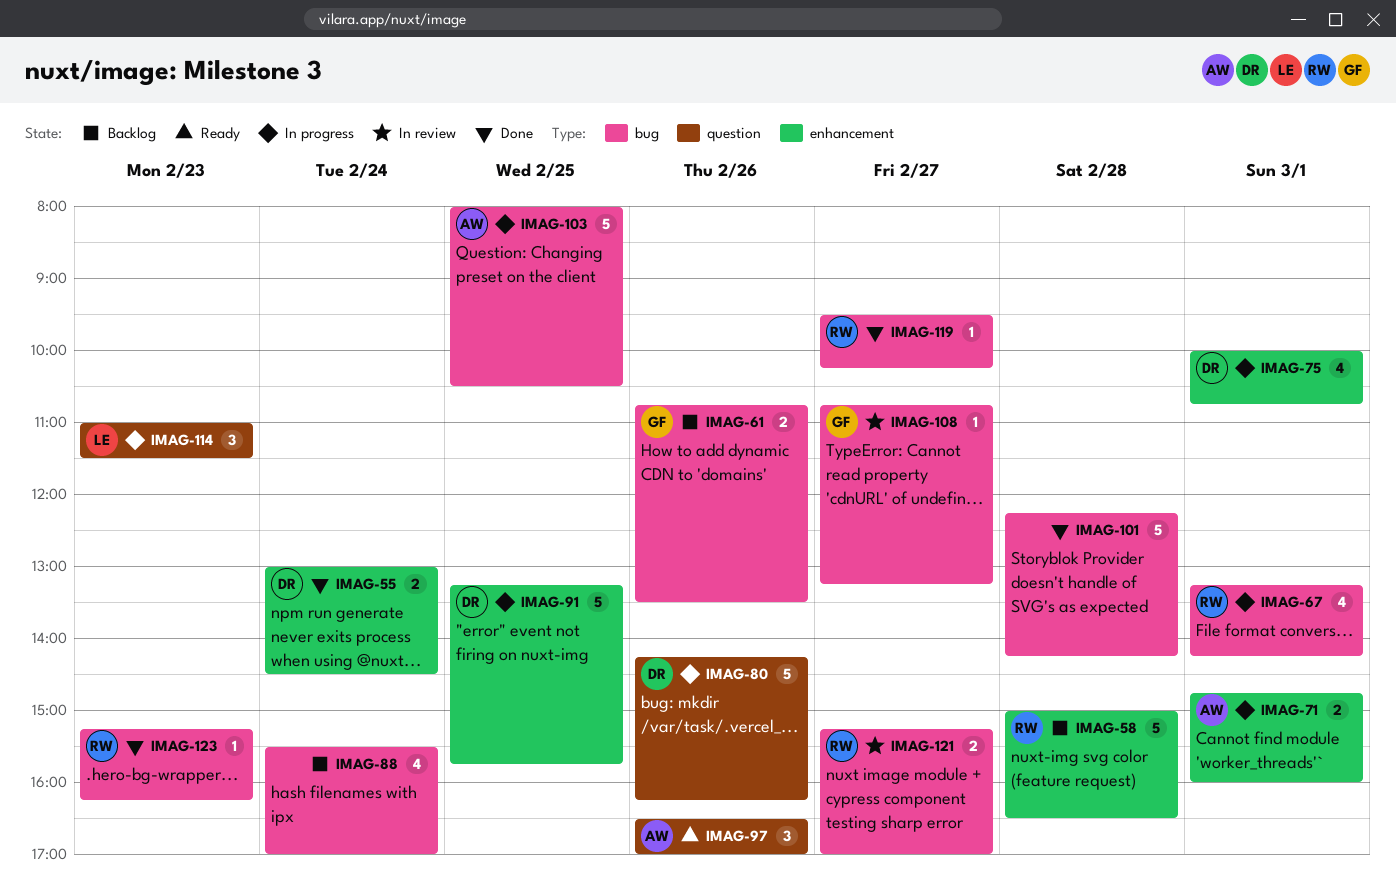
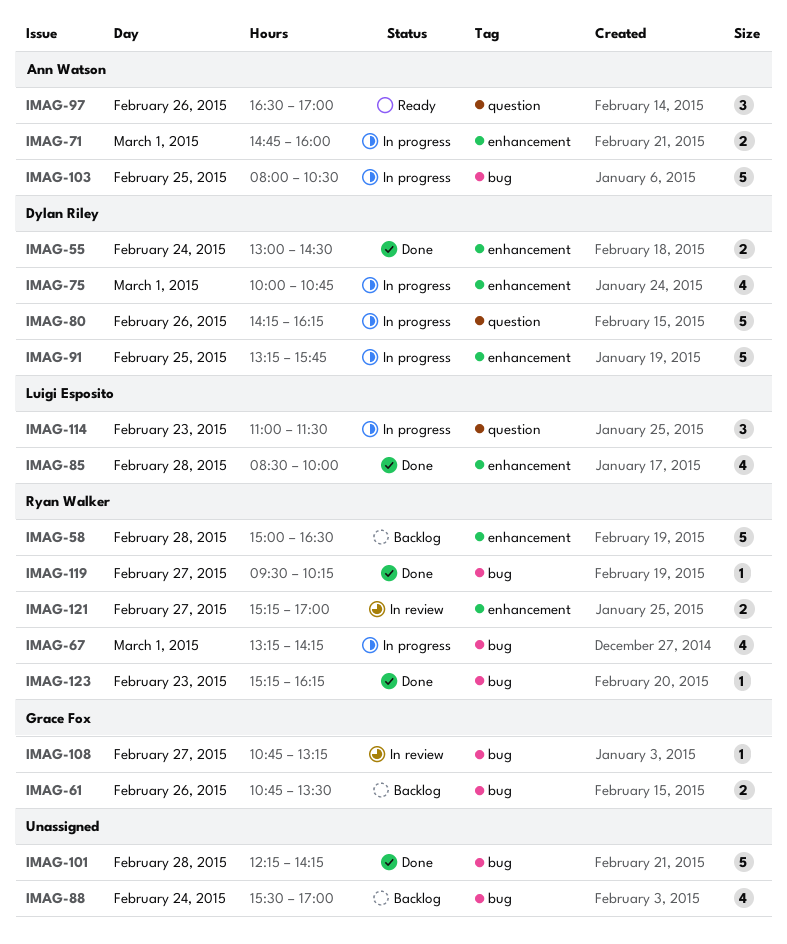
IMAG-85: none -> present
IMAG-121, label: bug -> enhancement

